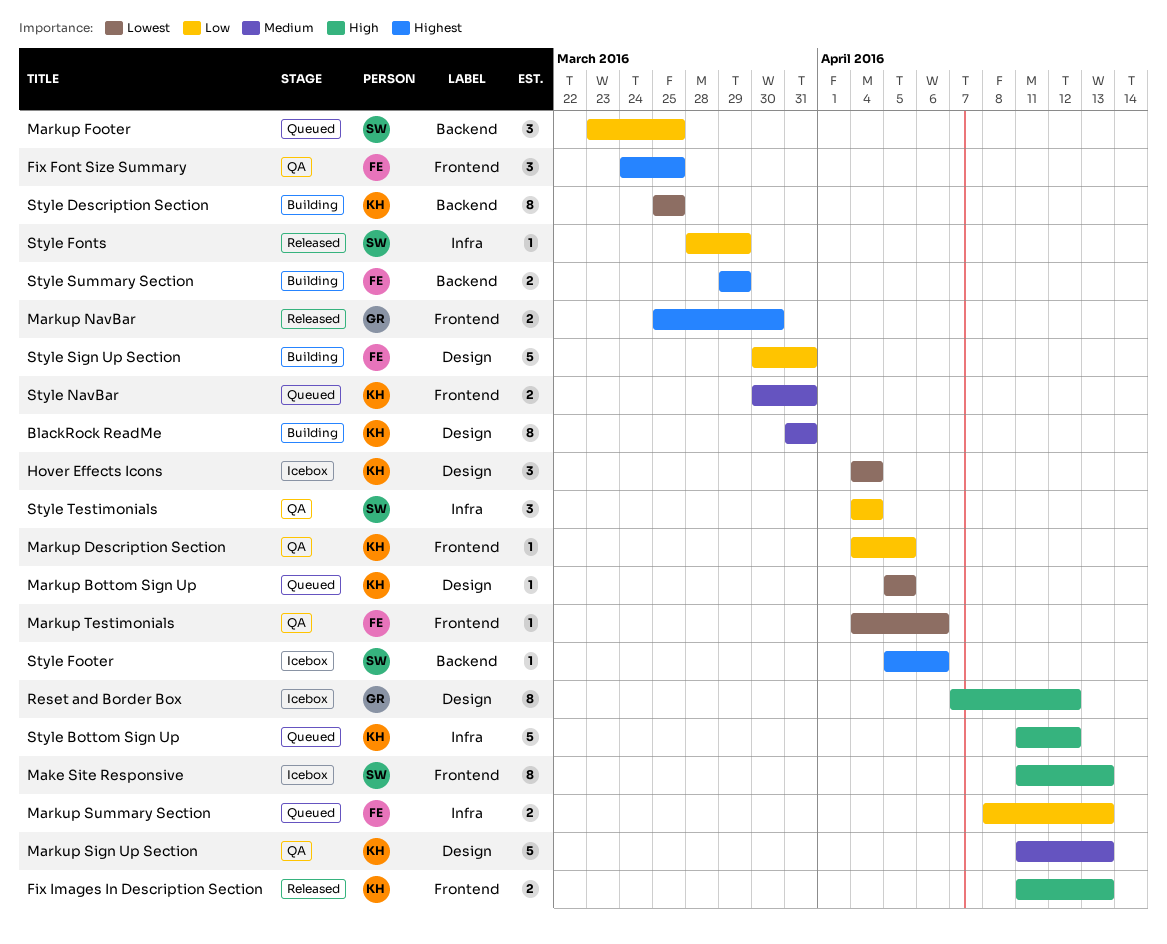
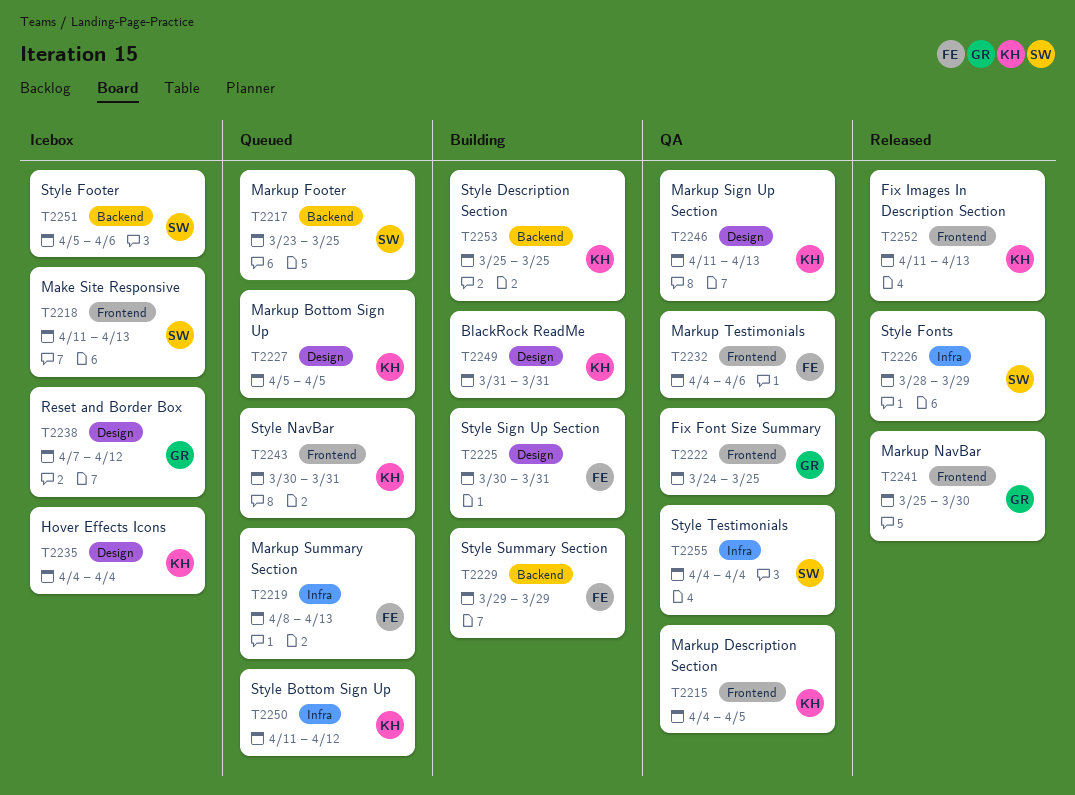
Fix Font Size Summary, owner: FE -> GR

